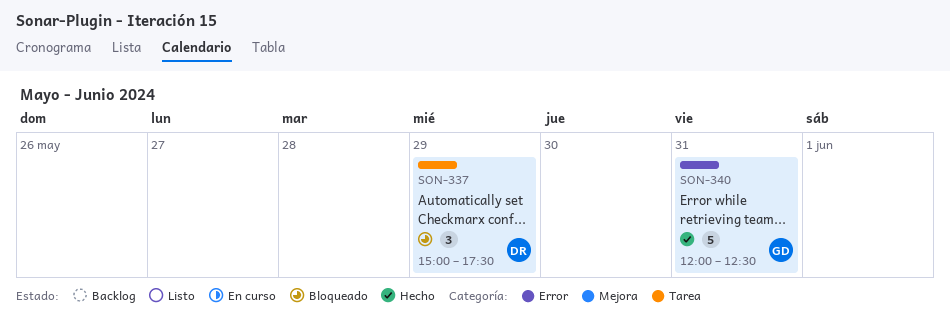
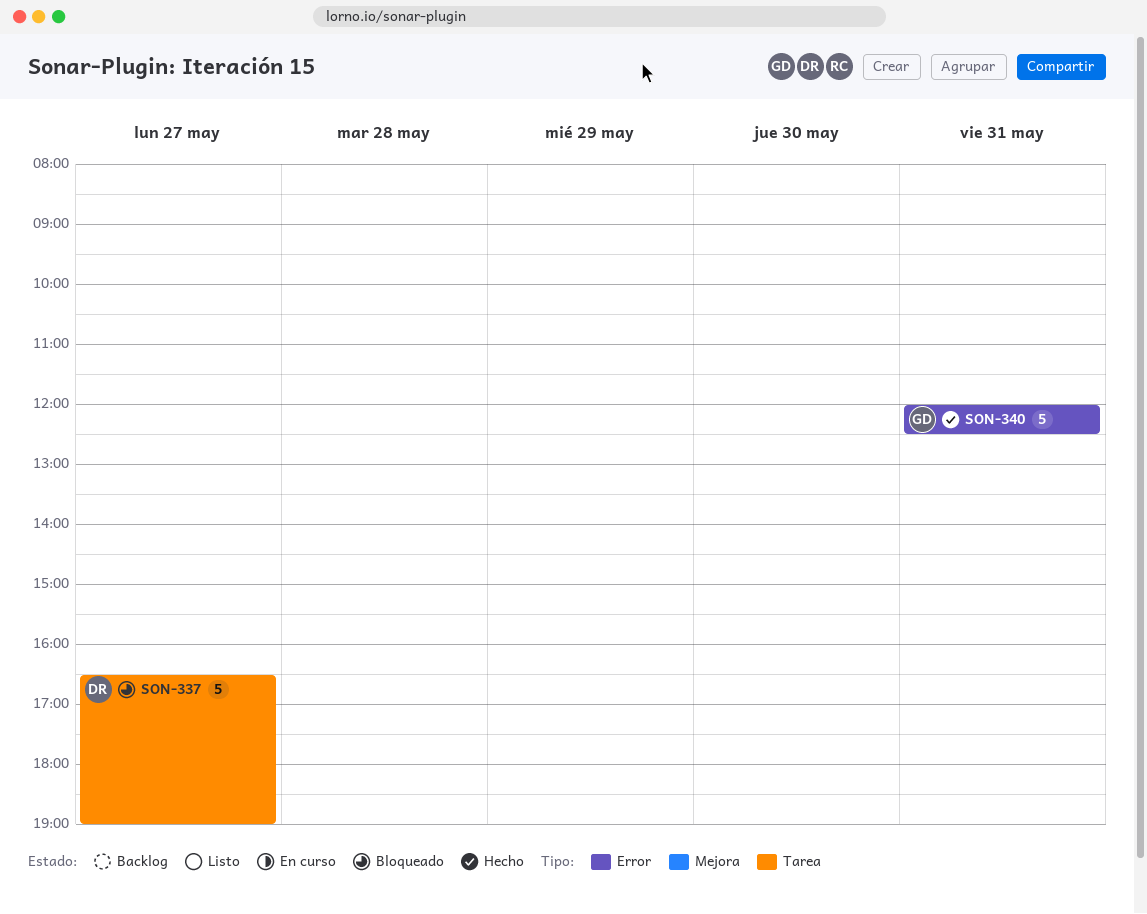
SON-337, estimate: 3 -> 5
SON-337, day: May 29 -> May 27
SON-337, begins: 15:00 -> 16:30
SON-337, ends: 17:30 -> 19:00

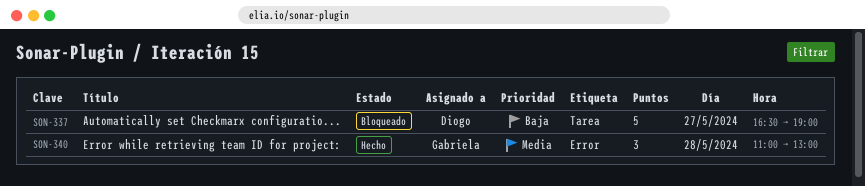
SON-340, estimate: 5 -> 3
SON-340, day: May 31 -> May 28
SON-340, begins: 12:00 -> 11:00
SON-340, ends: 12:30 -> 13:00

